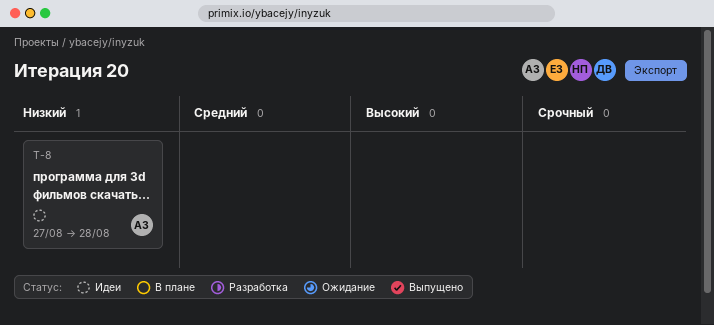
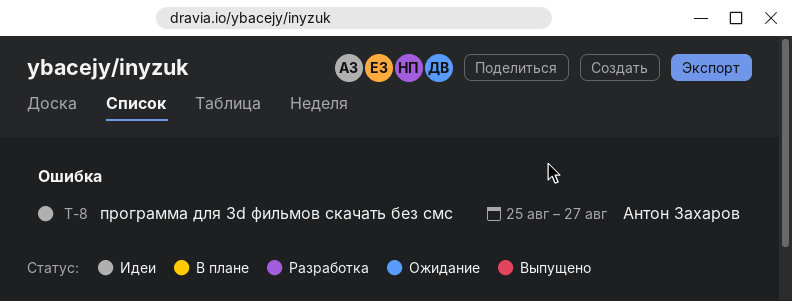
T-8, start: Aug 27 -> Aug 25
T-8, due: Aug 28 -> Aug 27

